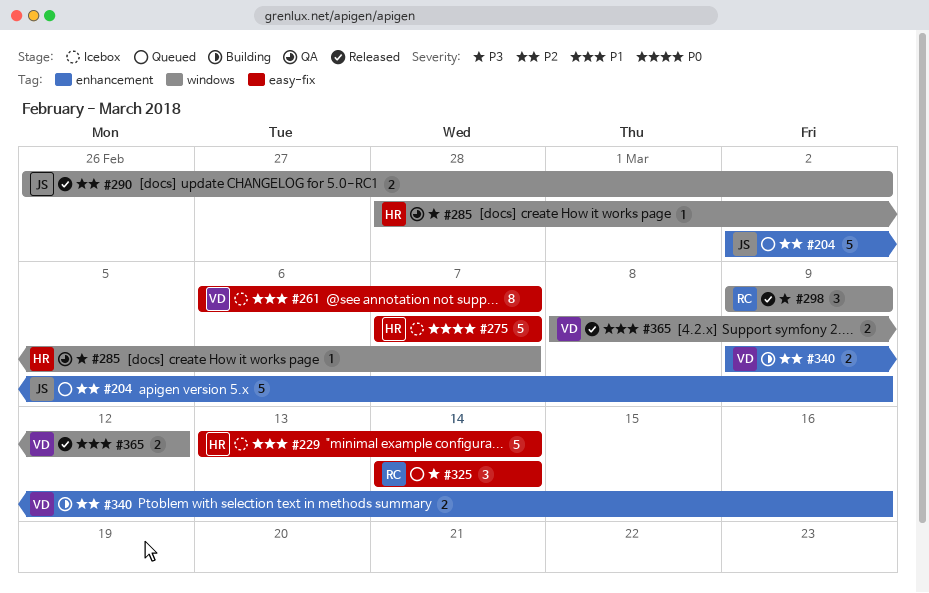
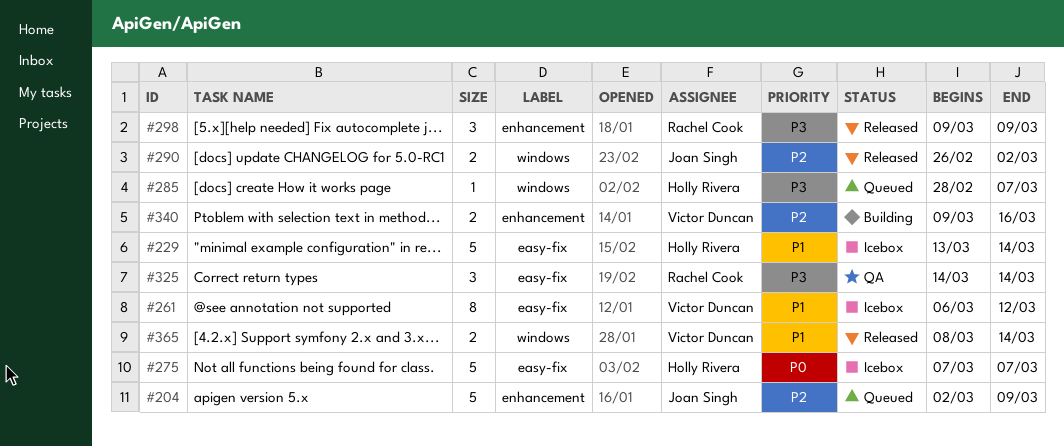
#261, due: Mar 7 -> Mar 12
#285, status: QA -> Queued
#298, label: windows -> enhancement
#325, status: Queued -> QA
#365, due: Mar 12 -> Mar 14

